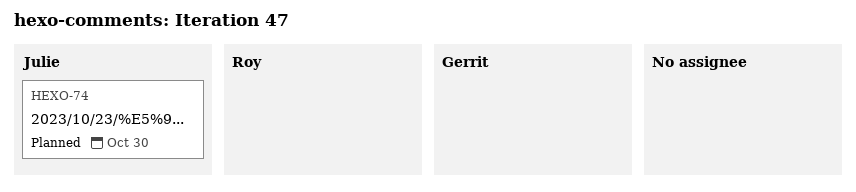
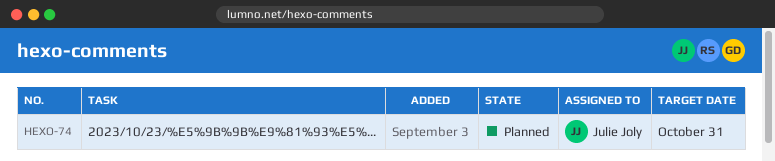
HEXO-74, due: Oct 30 -> Oct 31

